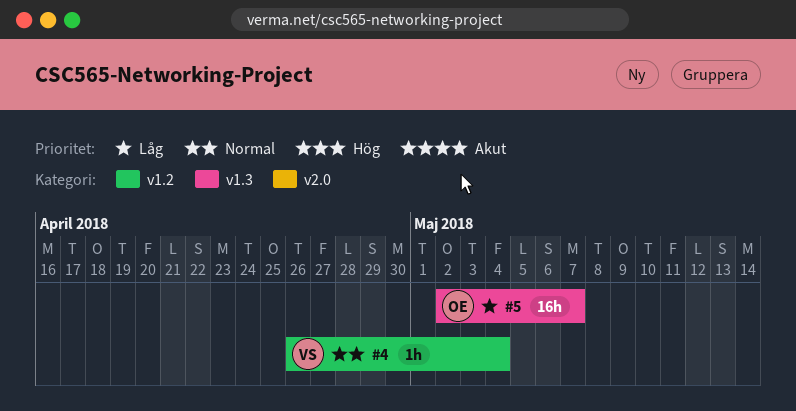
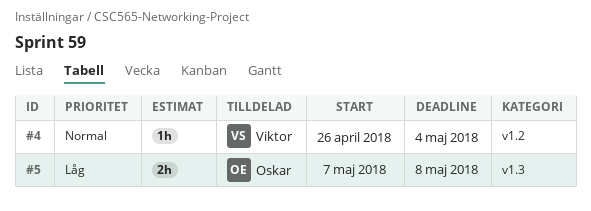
#5, estimate: 16h -> 2h
#5, start: May 2 -> May 7
#5, due: May 7 -> May 8

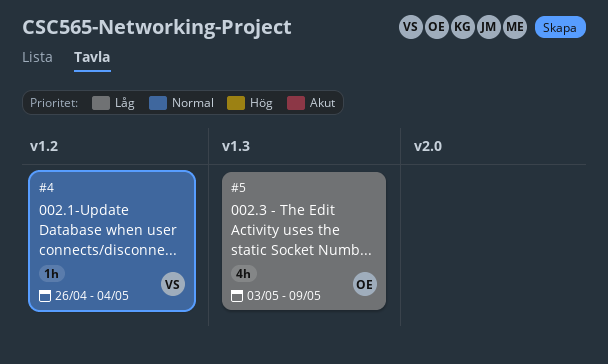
#5, estimate: 2h -> 4h
#5, start: May 7 -> May 3
#5, due: May 8 -> May 9

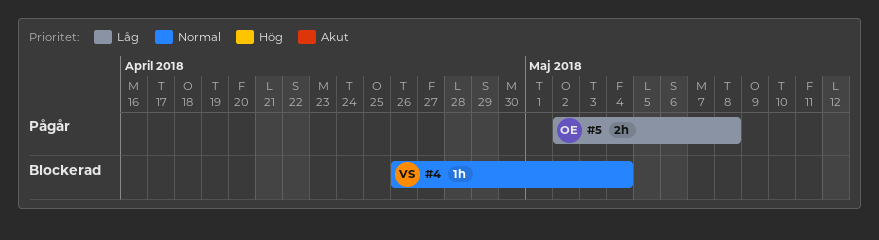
#5, estimate: 4h -> 2h
#5, start: May 3 -> May 2
#5, due: May 9 -> May 8

